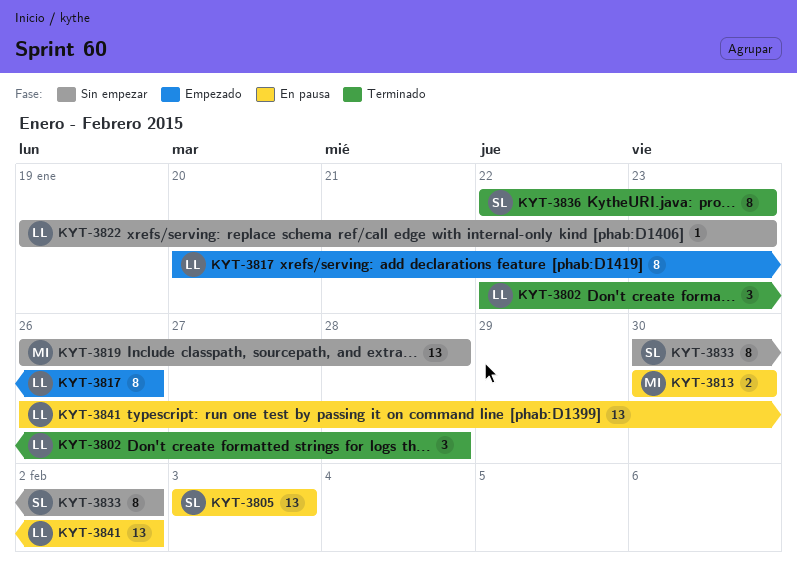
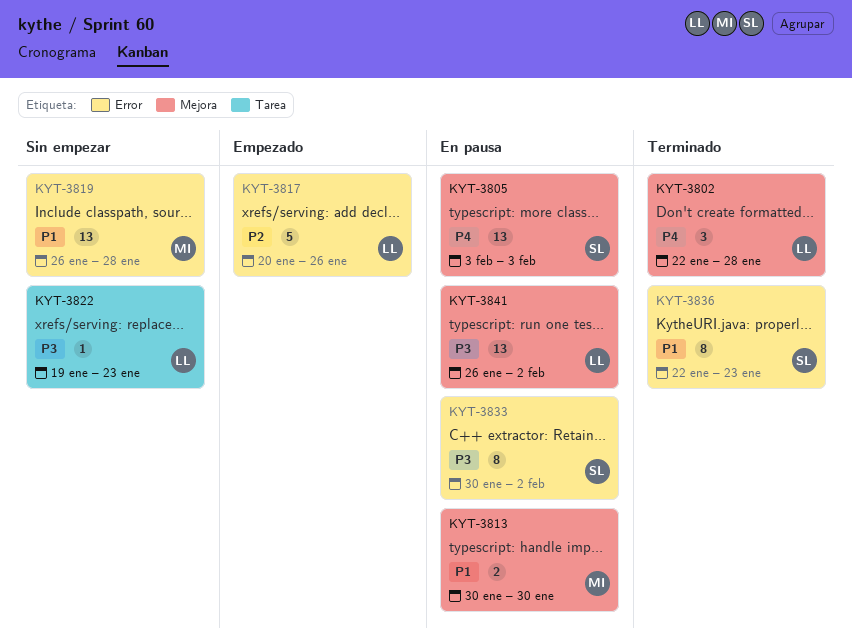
KYT-3817, estimate: 8 -> 5
KYT-3833, status: Sin empezar -> En pausa

